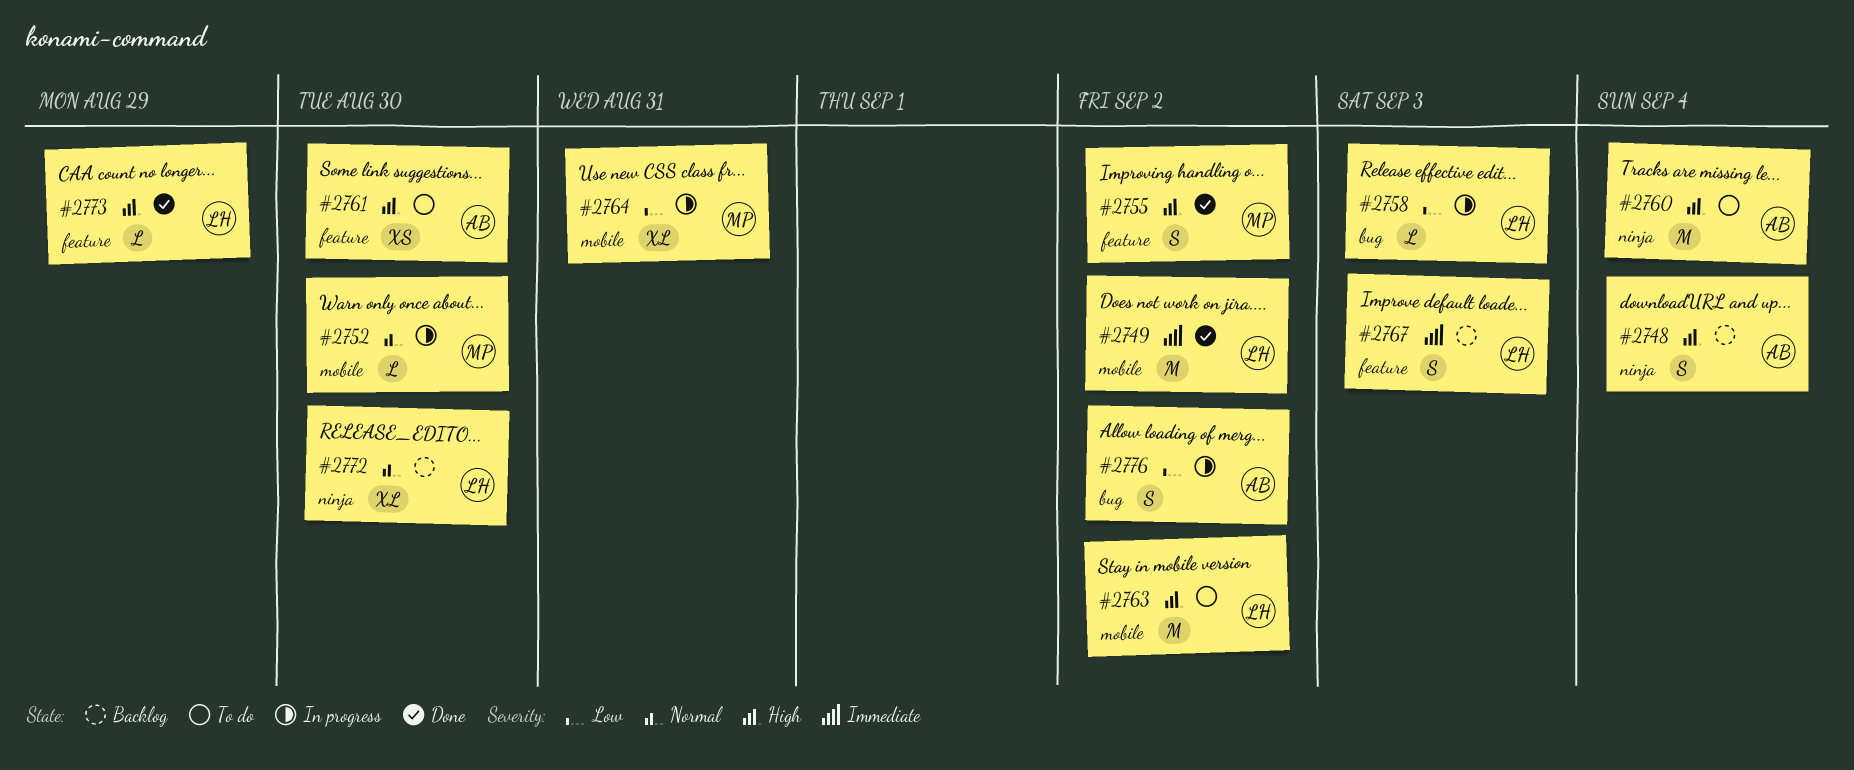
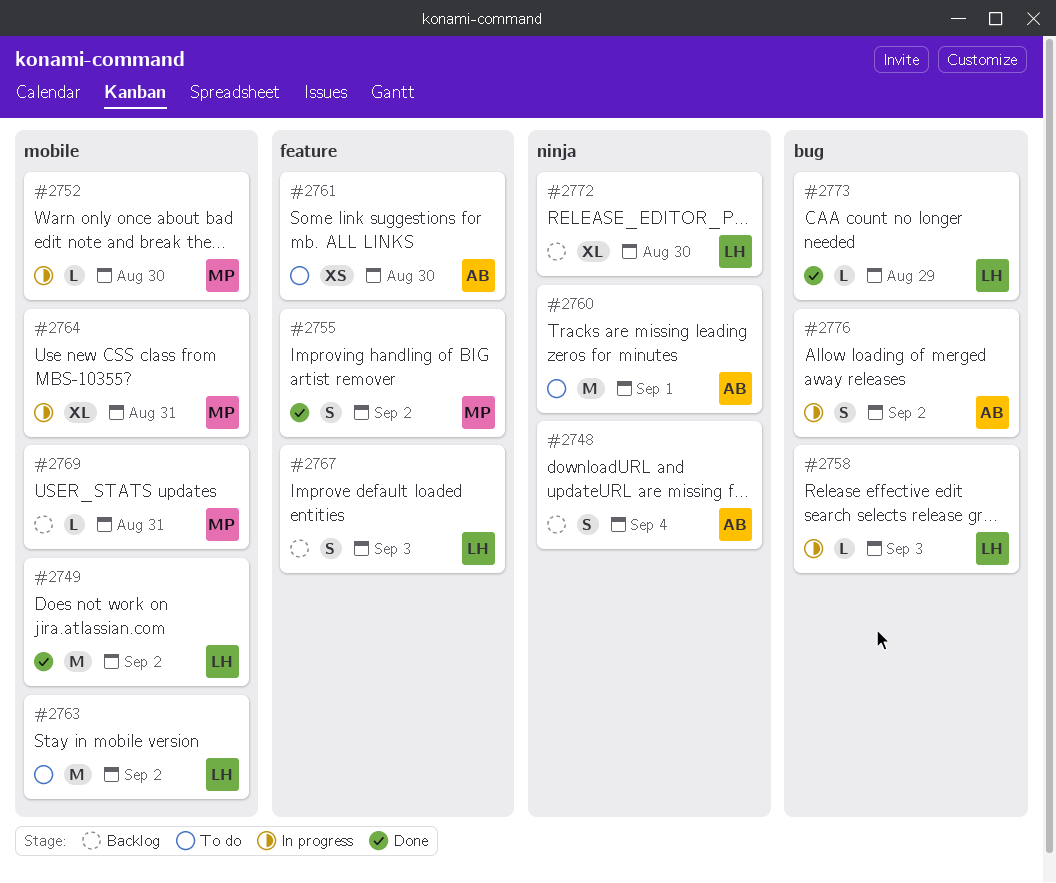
#2760, due: Sep 4 -> Sep 1
#2769: none -> present
#2773, label: feature -> bug

